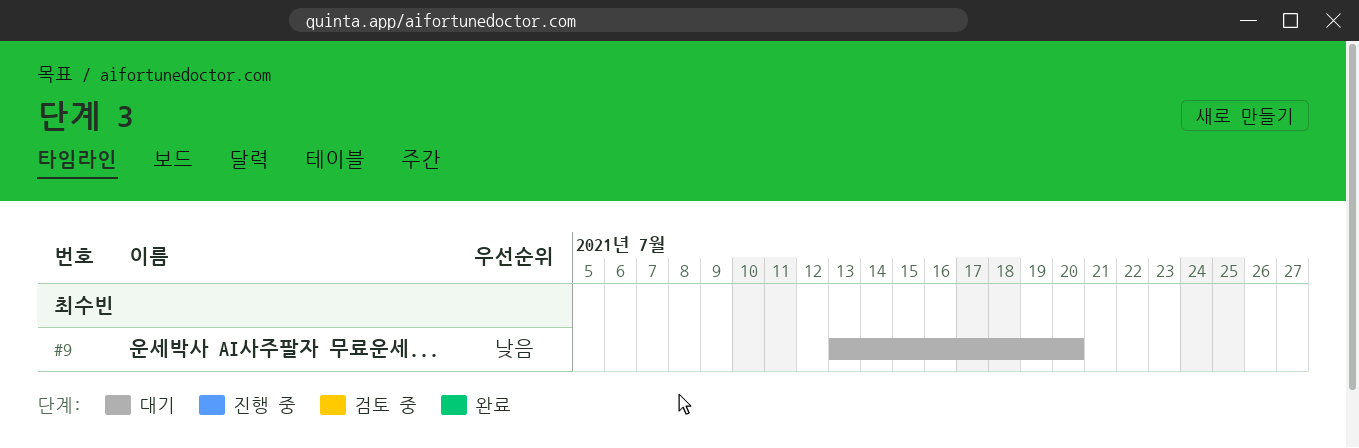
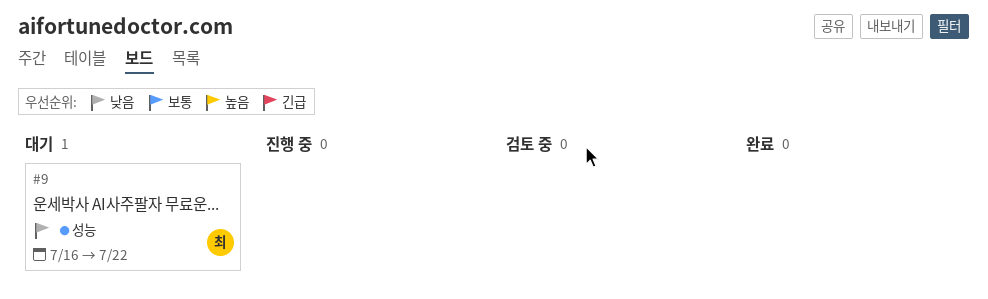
#9, start: Jul 13 -> Jul 16
#9, due: Jul 20 -> Jul 22

